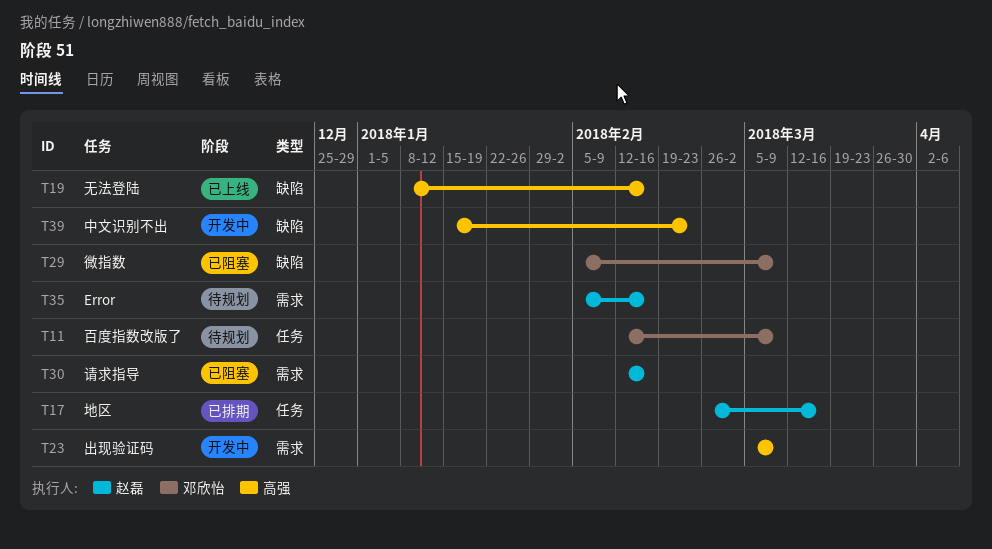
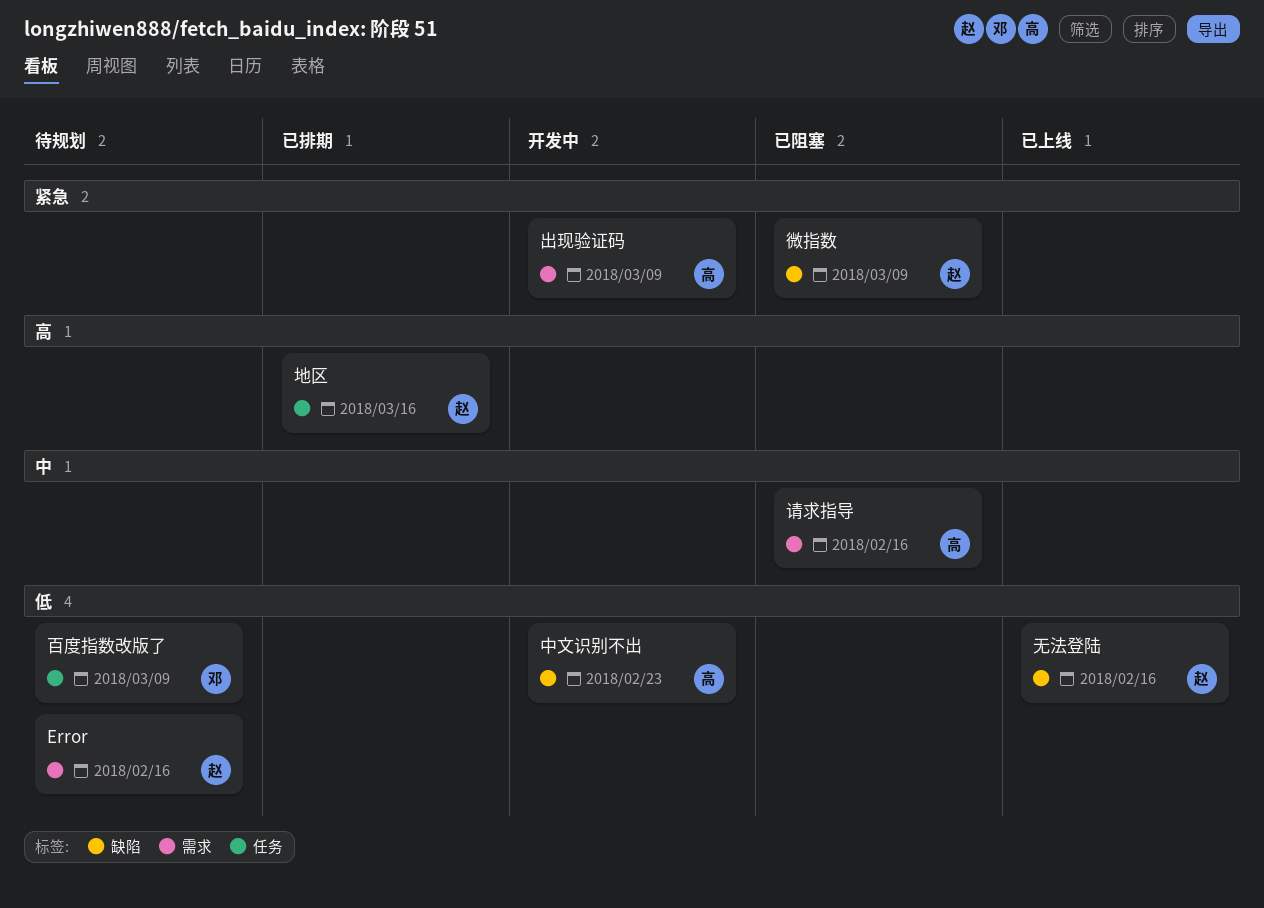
微指数, owner: 邓欣怡 -> 赵磊
无法登陆, owner: 高强 -> 赵磊
请求指导, owner: 赵磊 -> 高强

